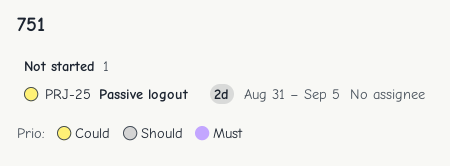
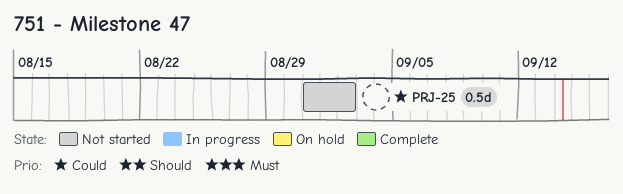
PRJ-25, estimate: 2d -> 0.5d
PRJ-25, due: Sep 5 -> Sep 2

